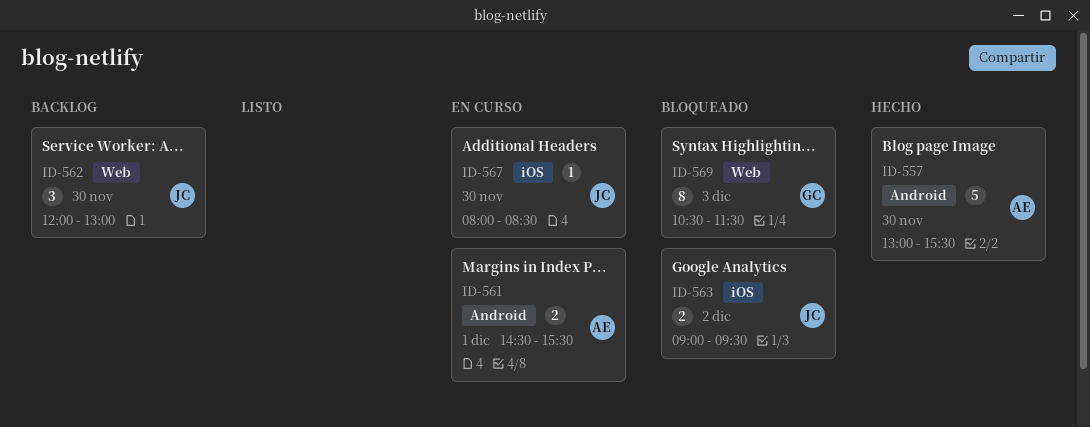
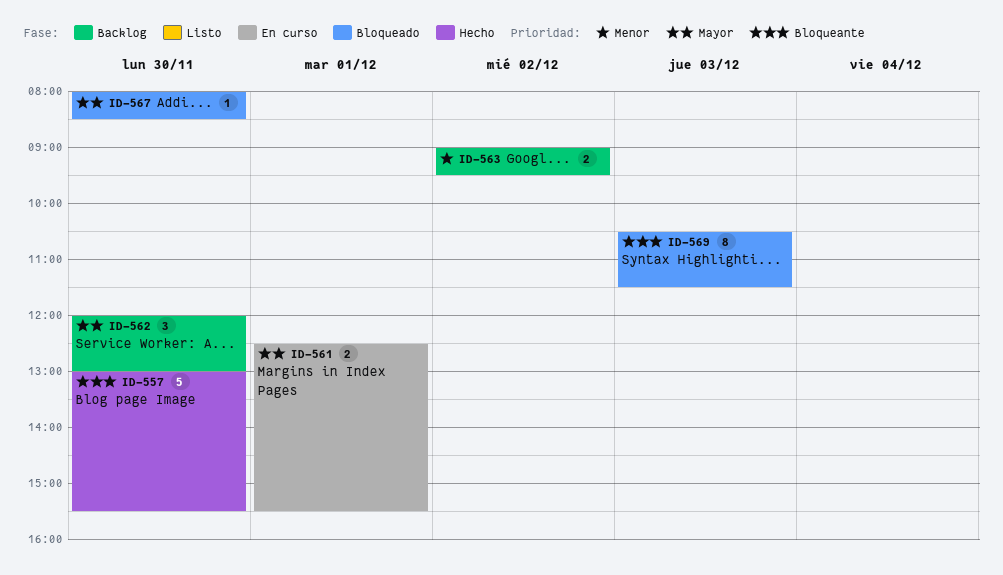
ID-561, begins: 14:30 -> 12:30
ID-563, status: Bloqueado -> Backlog
ID-567, status: En curso -> Bloqueado

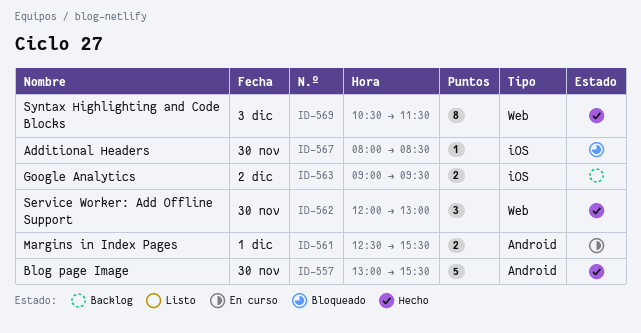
ID-562, status: Backlog -> Hecho
ID-569, status: Bloqueado -> Hecho

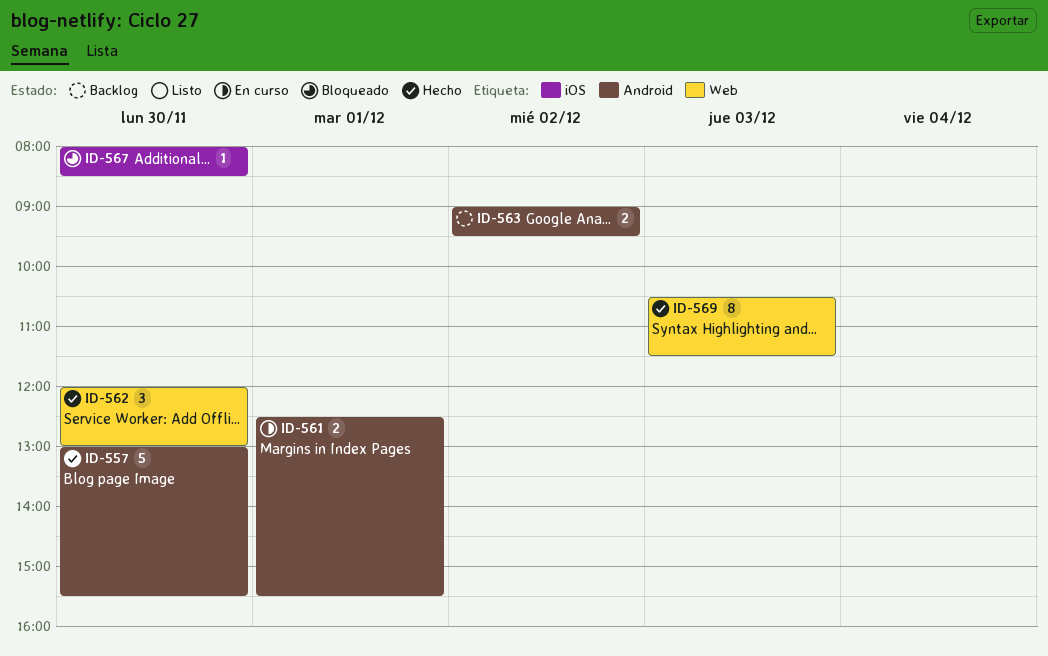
ID-563, label: iOS -> Android

